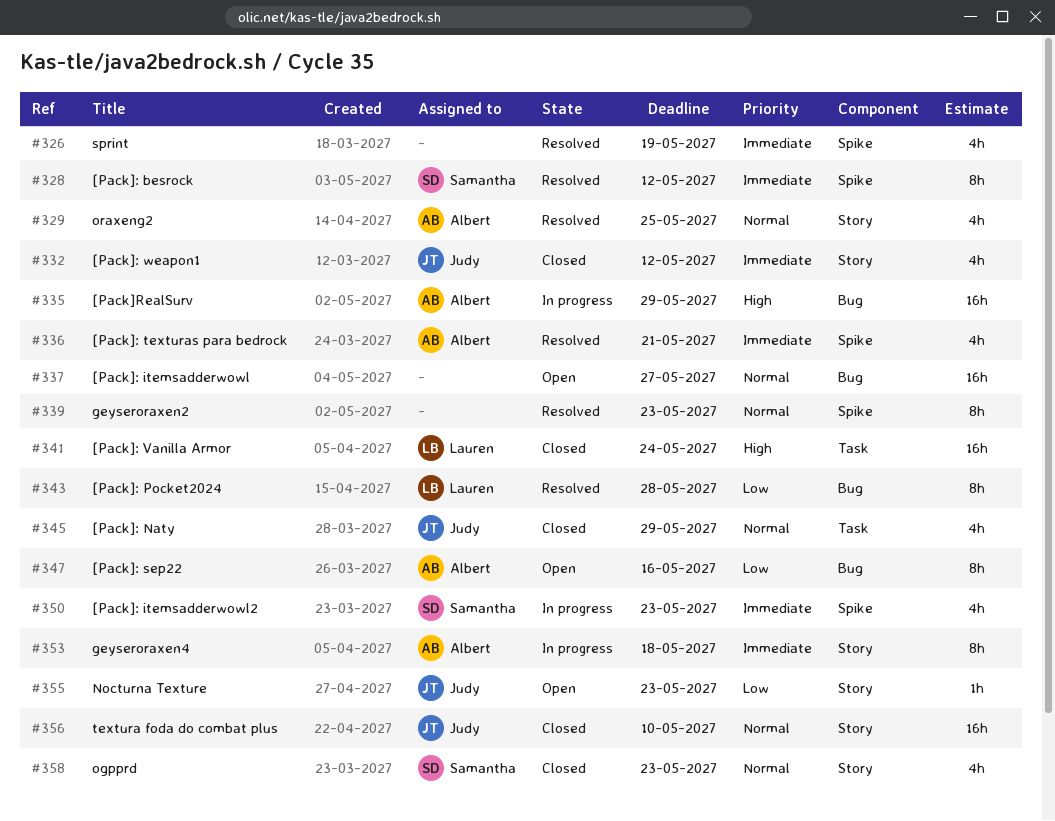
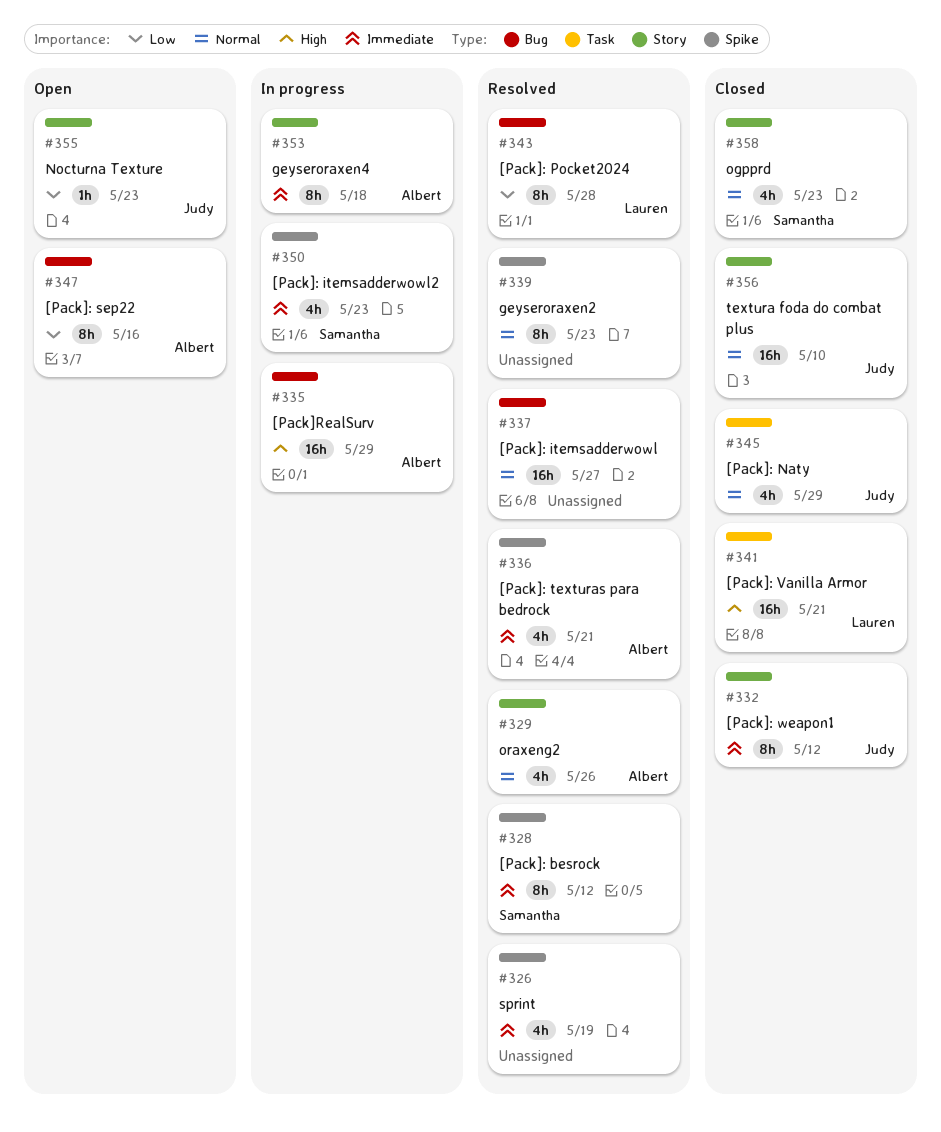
#329, due: May 25 -> May 26
#332, estimate: 4h -> 8h
#337, status: Open -> Resolved
#341, due: May 24 -> May 21

